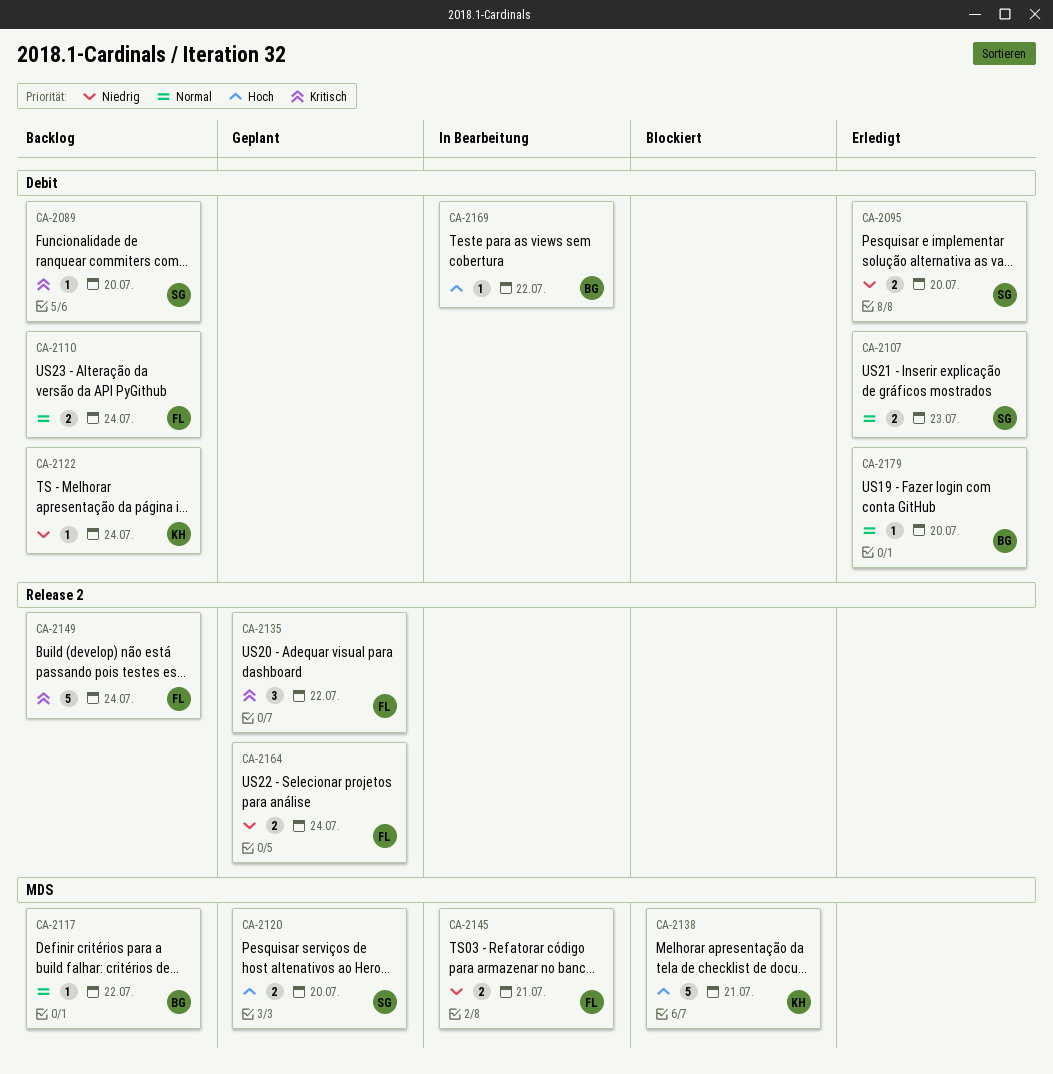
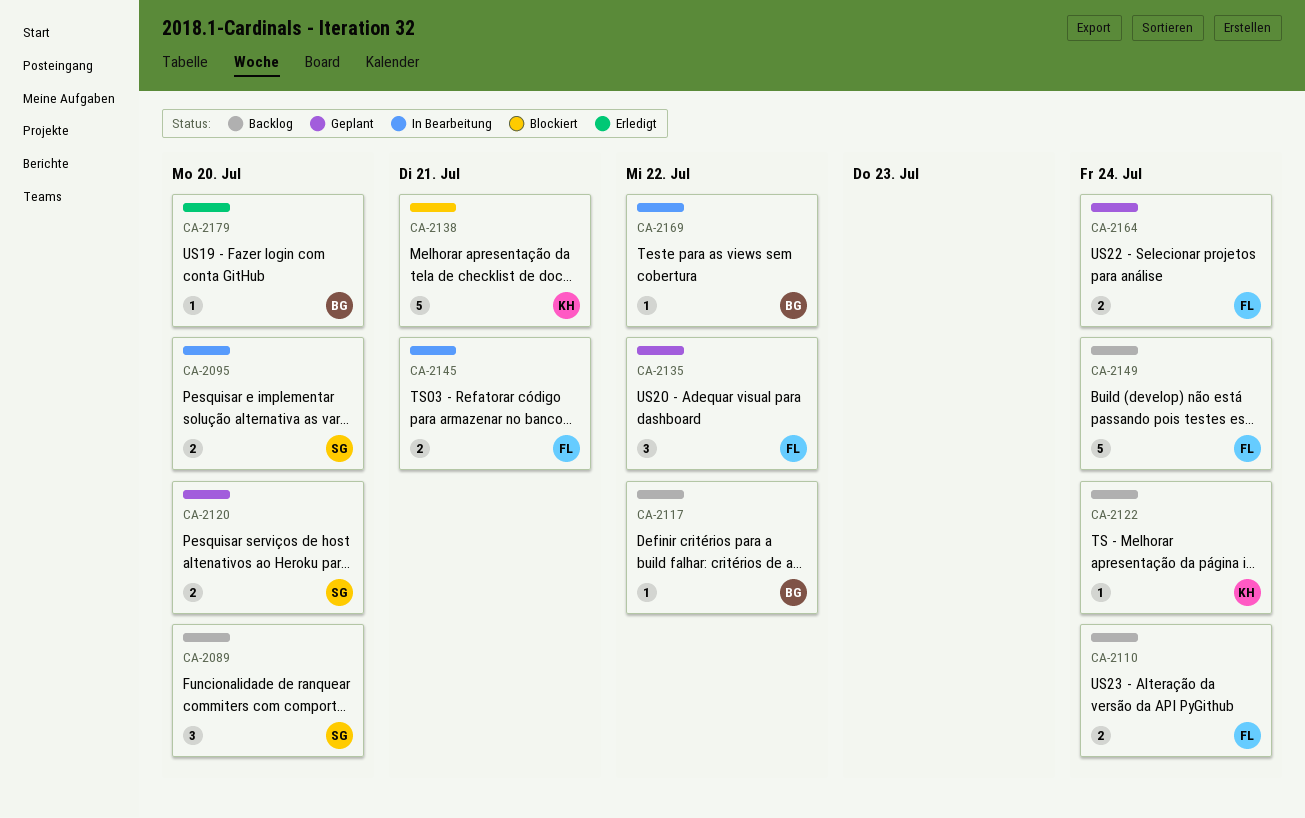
CA-2089, estimate: 1 -> 3
CA-2095, status: Erledigt -> In Bearbeitung
CA-2107: present -> none

